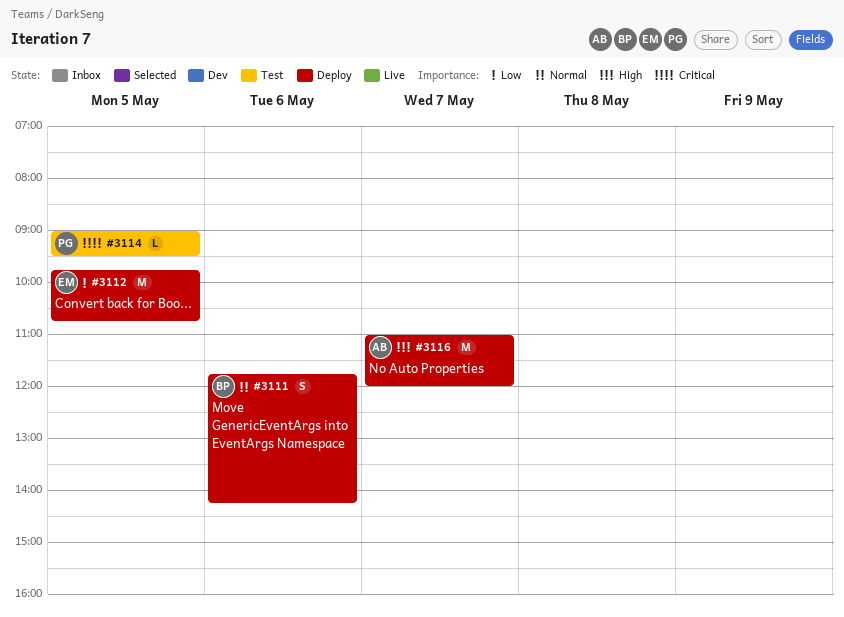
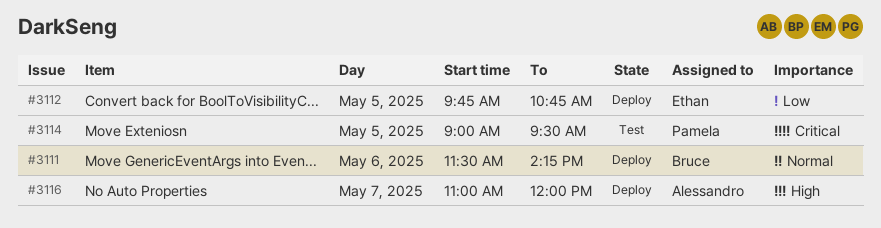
#3111, begins: 11:45 -> 11:30

